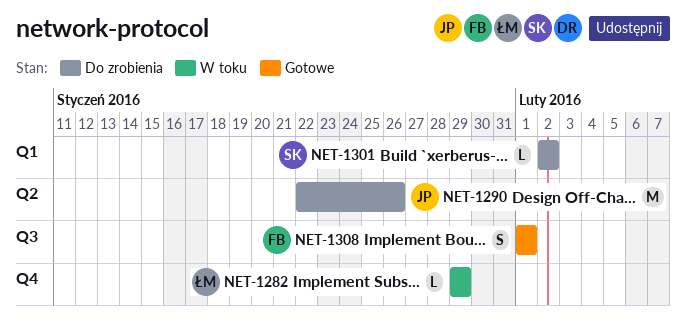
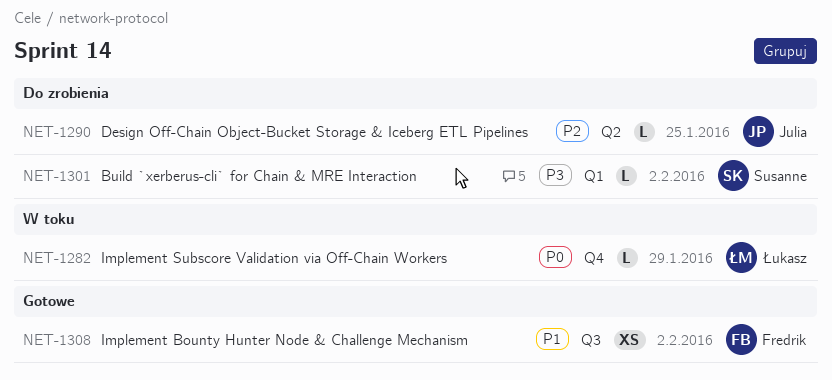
NET-1290, estimate: M -> L
NET-1290, due: Jan 26 -> Jan 25
NET-1308, estimate: S -> XS
NET-1308, due: Feb 1 -> Feb 2

